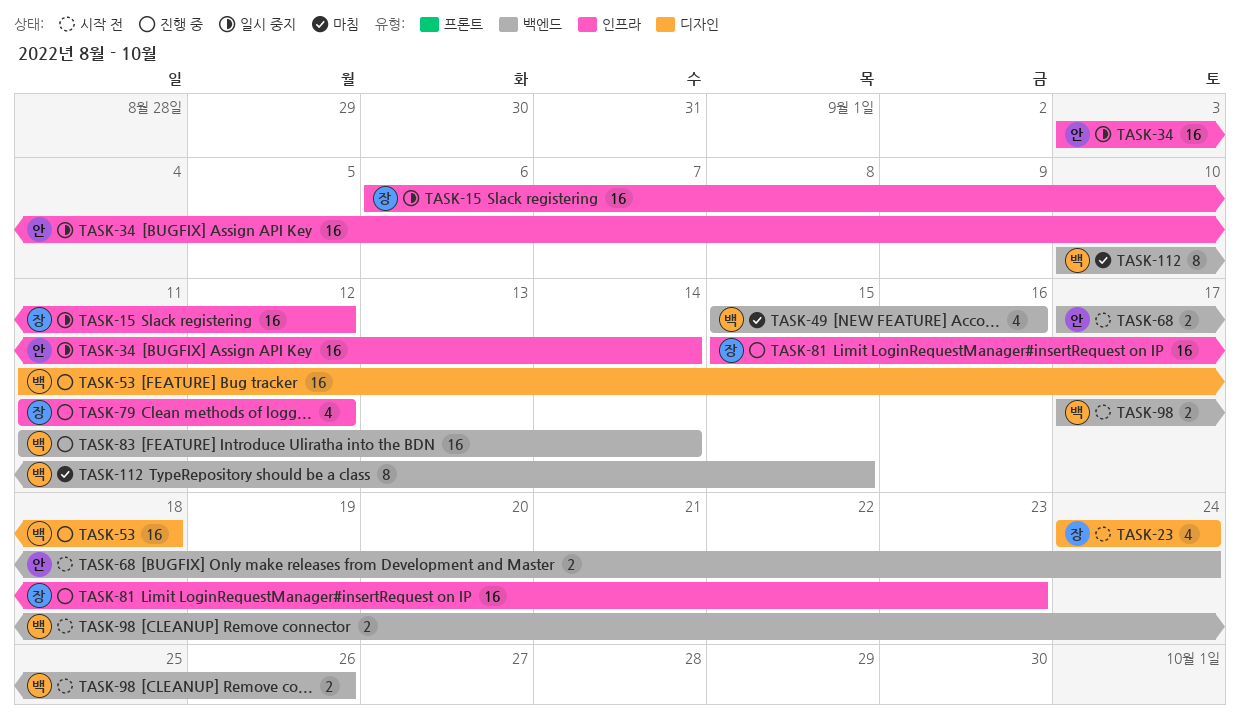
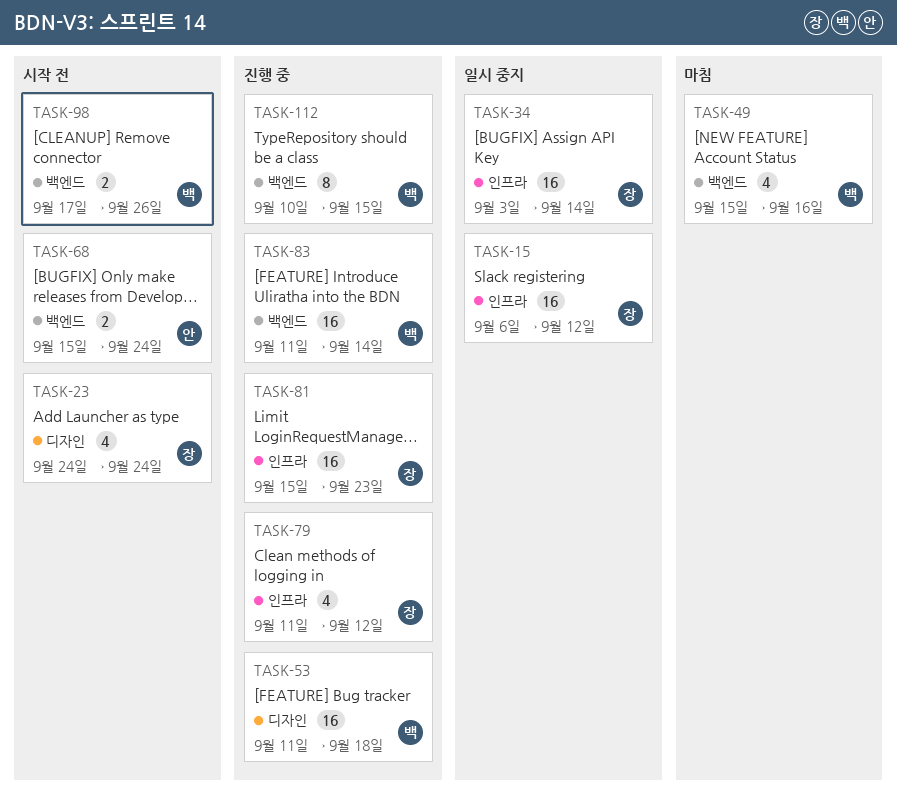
TASK-34, owner: 안 -> 장
TASK-68, start: Sep 17 -> Sep 15
TASK-112, status: 마침 -> 진행 중

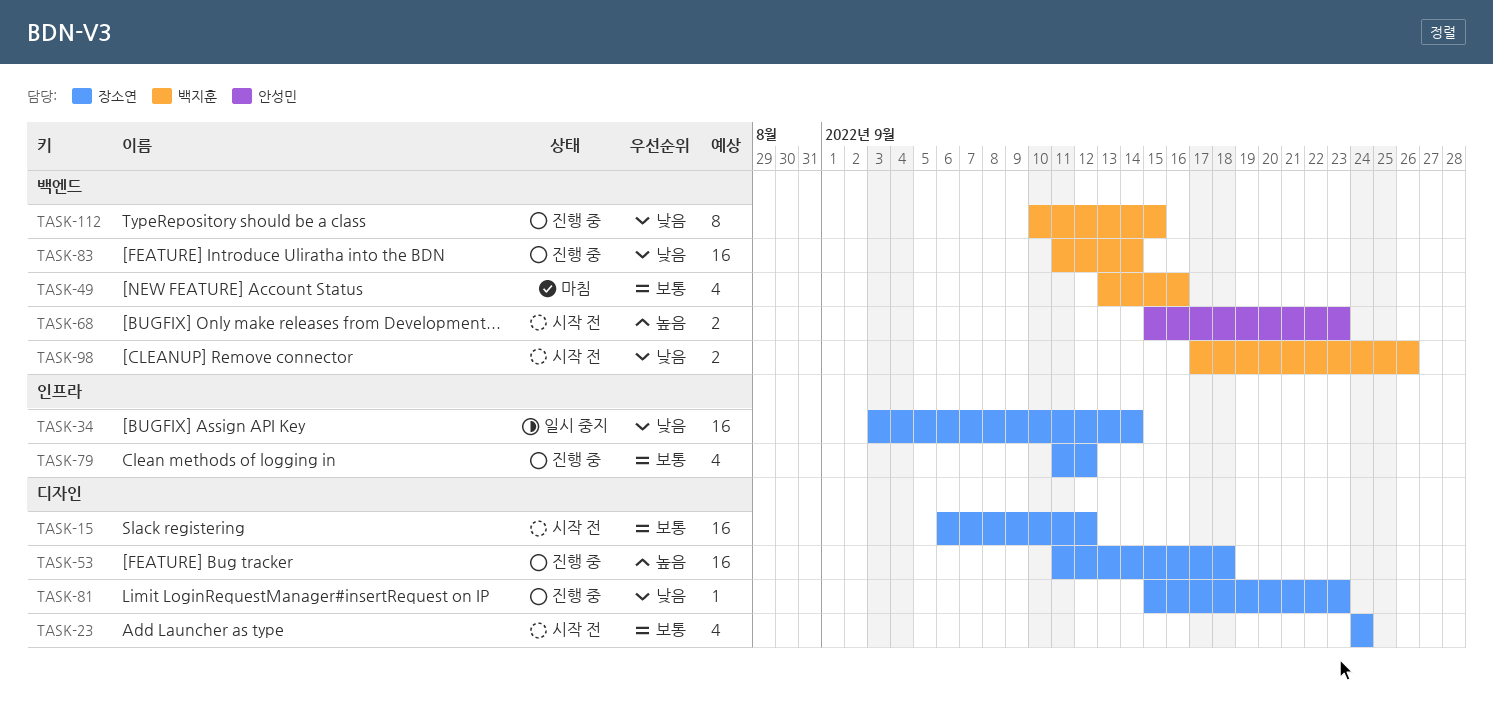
TASK-15, status: 일시 중지 -> 시작 전
TASK-15, label: 인프라 -> 디자인
TASK-49, start: Sep 15 -> Sep 13
TASK-53, owner: 백지훈 -> 장소연
TASK-68, due: Sep 24 -> Sep 23
TASK-81, label: 인프라 -> 디자인
TASK-81, estimate: 16 -> 1

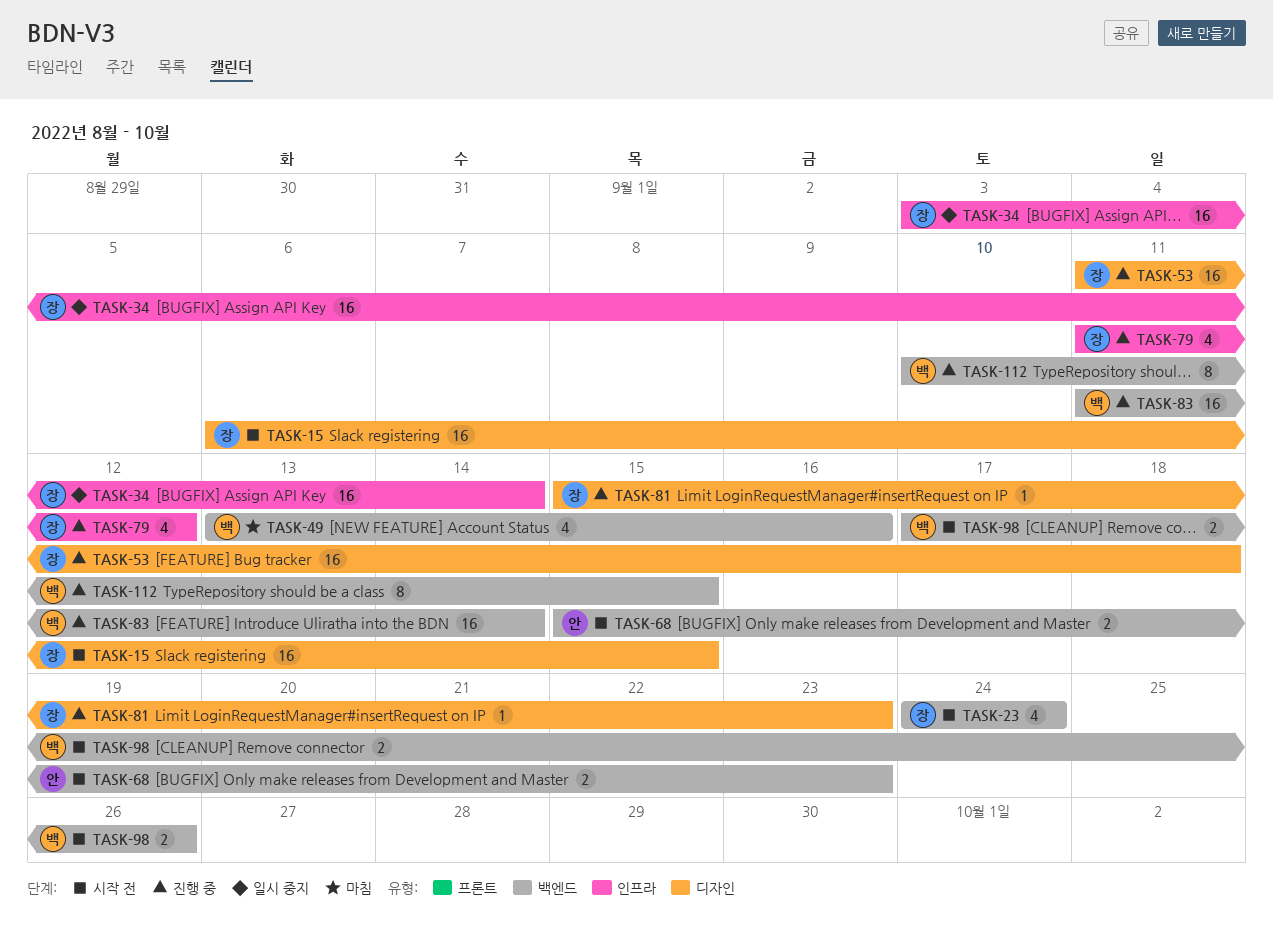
TASK-15, due: Sep 12 -> Sep 15
TASK-23, label: 디자인 -> 백엔드

